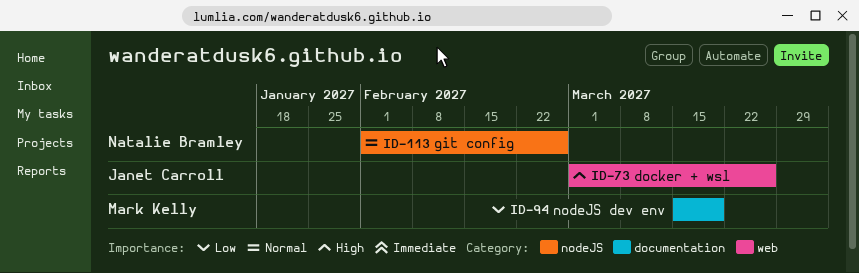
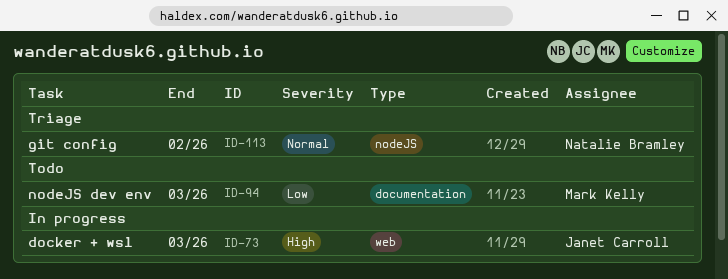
ID-94, due: Mar 19 -> Mar 26

